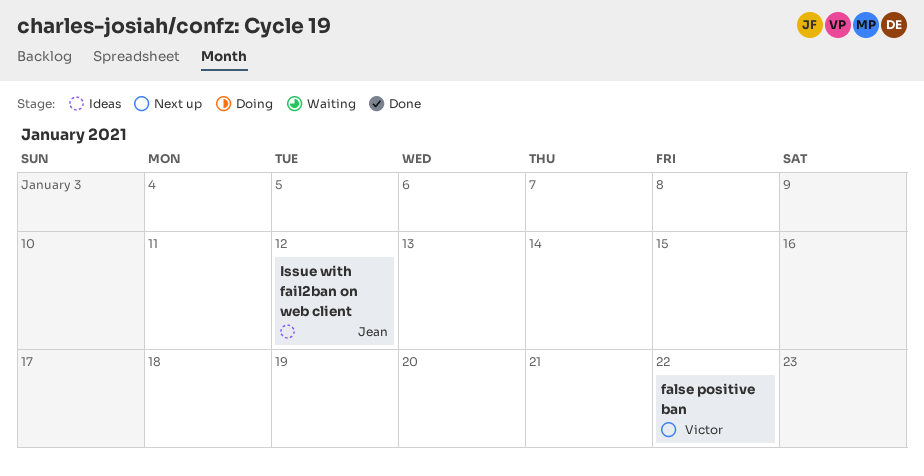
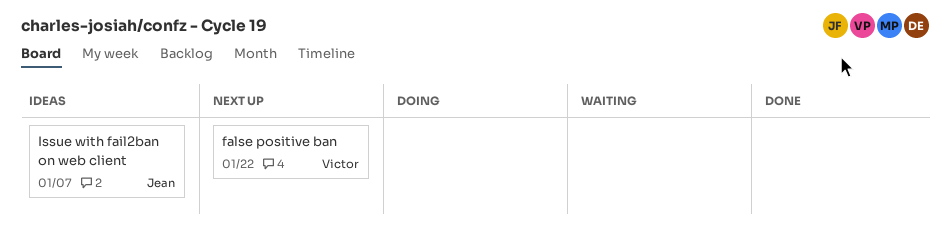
Issue with fail2ban on web client, due: Jan 12 -> Jan 7

